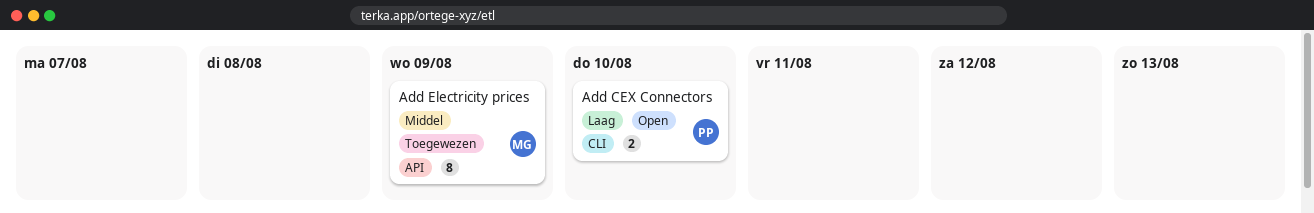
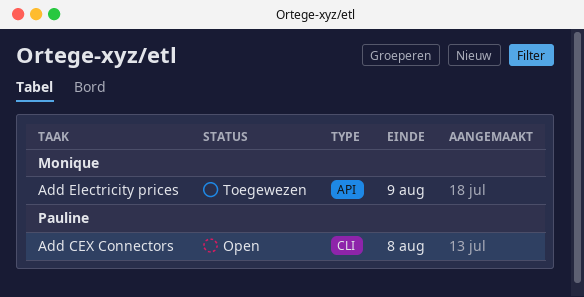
Add CEX Connectors, due: Aug 10 -> Aug 8

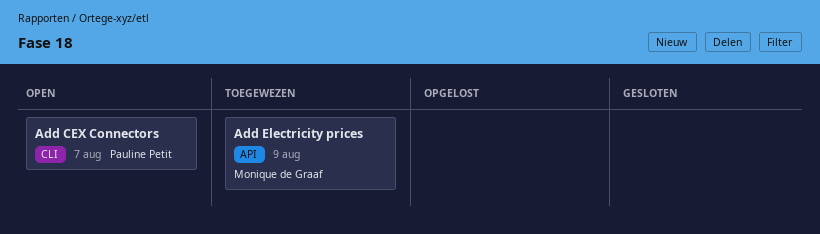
Add CEX Connectors, due: Aug 8 -> Aug 7

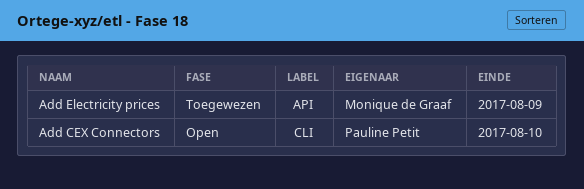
Add CEX Connectors, due: Aug 7 -> Aug 10

